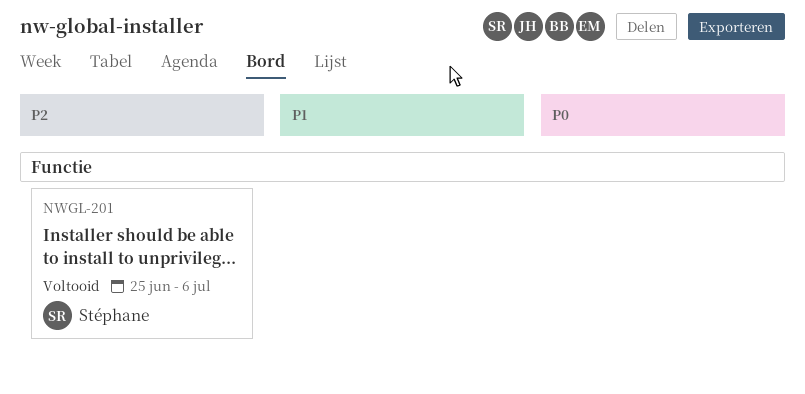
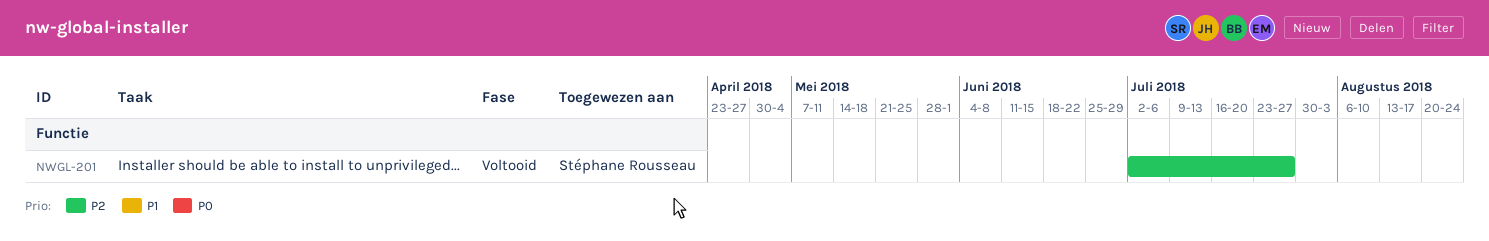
NWGL-201, start: Jun 25 -> Jul 2
NWGL-201, due: Jul 6 -> Jul 27

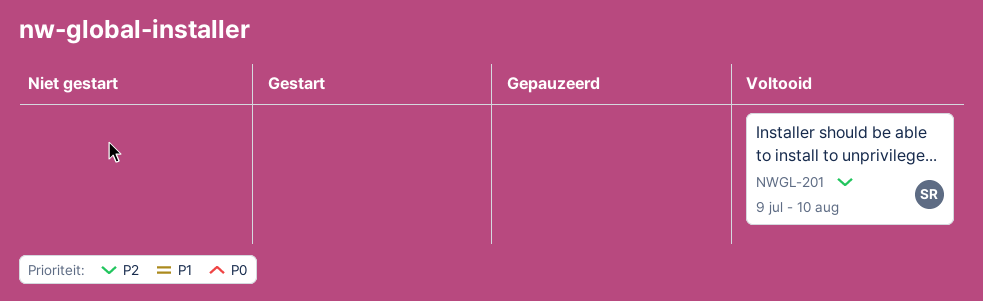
NWGL-201, start: Jul 2 -> Jul 9
NWGL-201, due: Jul 27 -> Aug 10

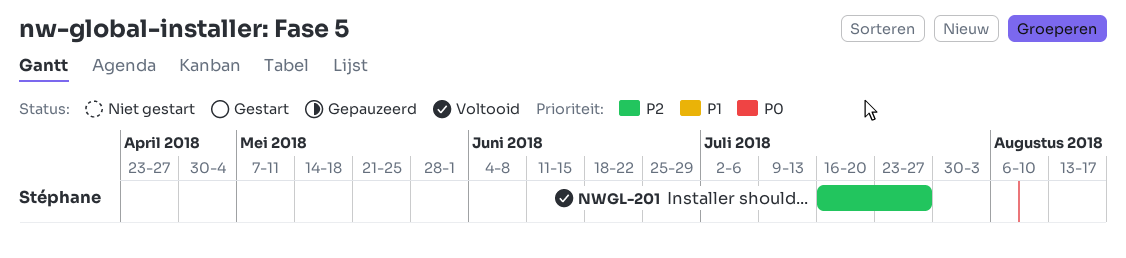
NWGL-201, start: Jul 9 -> Jul 16
NWGL-201, due: Aug 10 -> Jul 27

